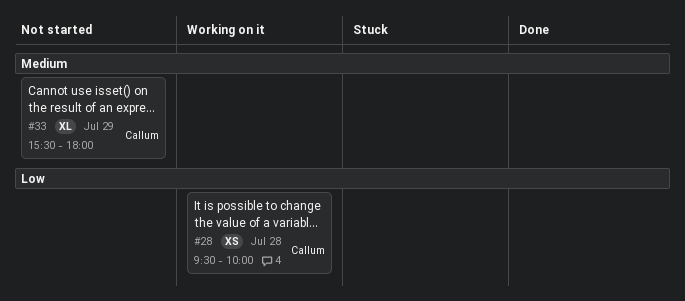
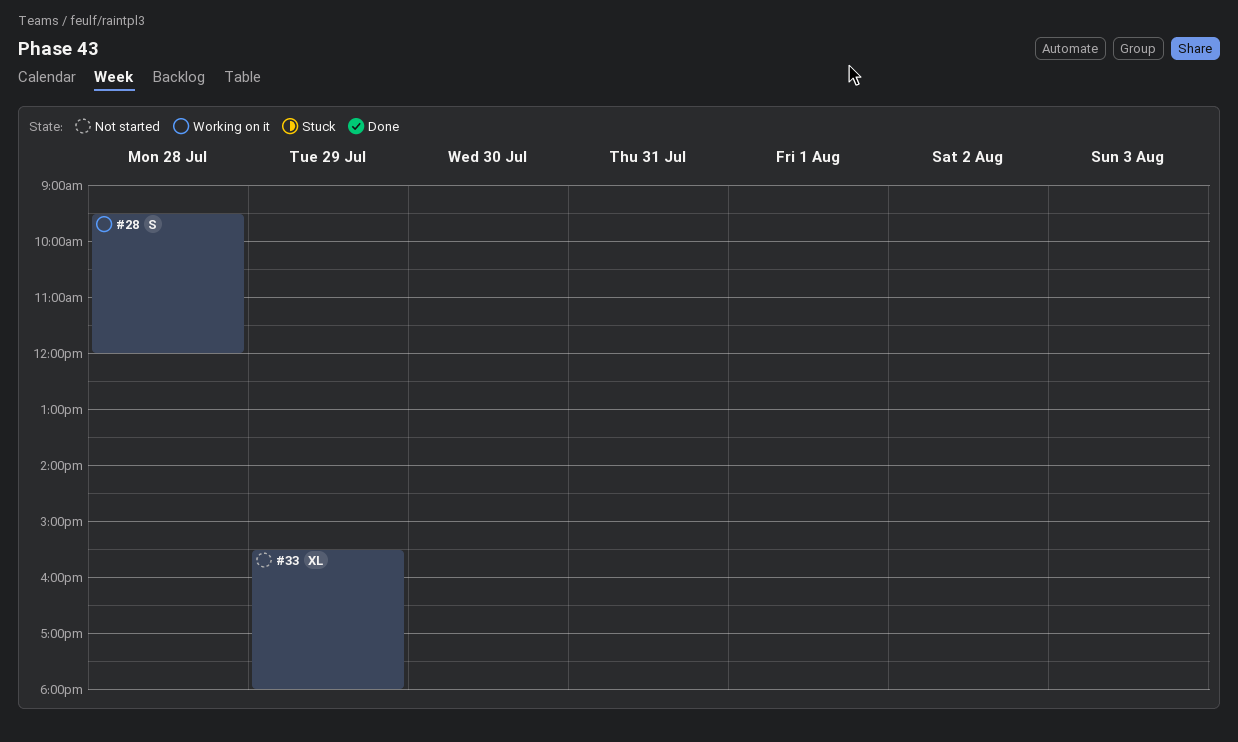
#28, estimate: XS -> S
#28, ends: 10:00 -> 12:00

